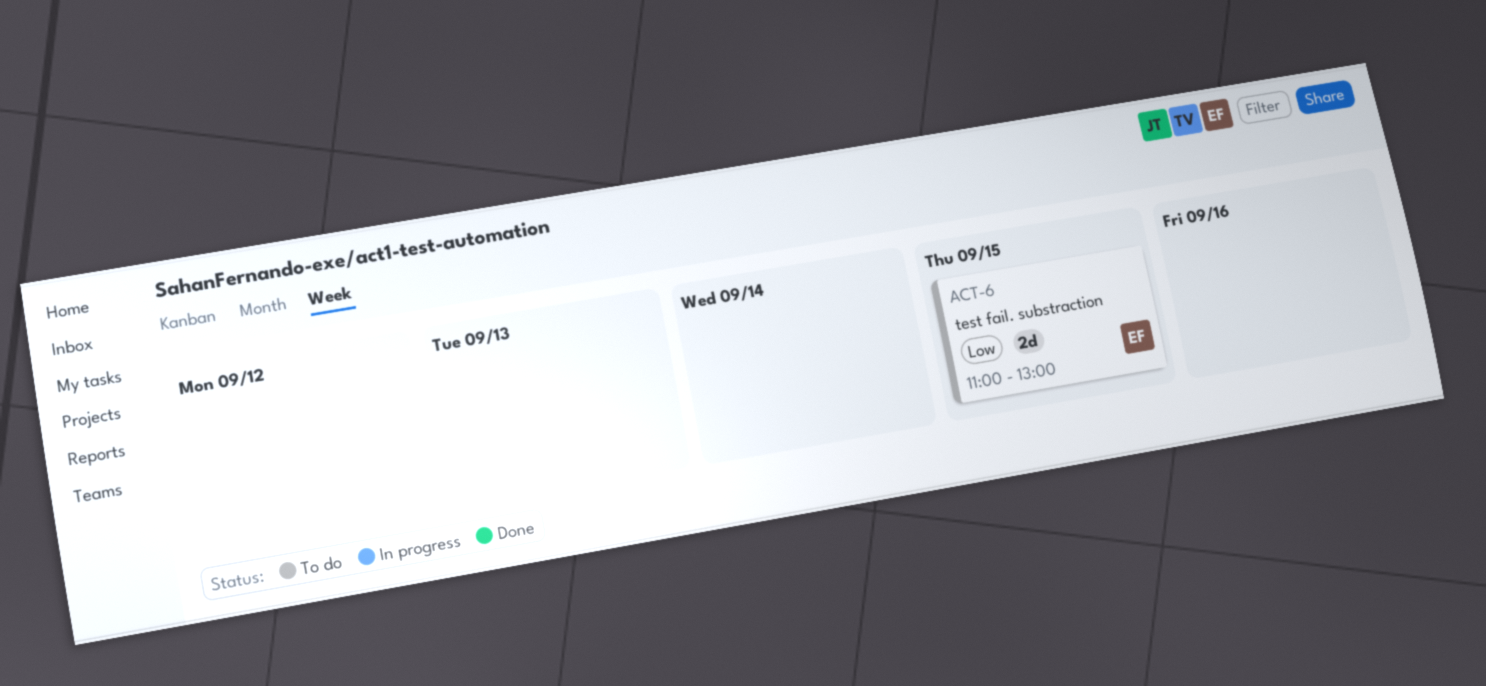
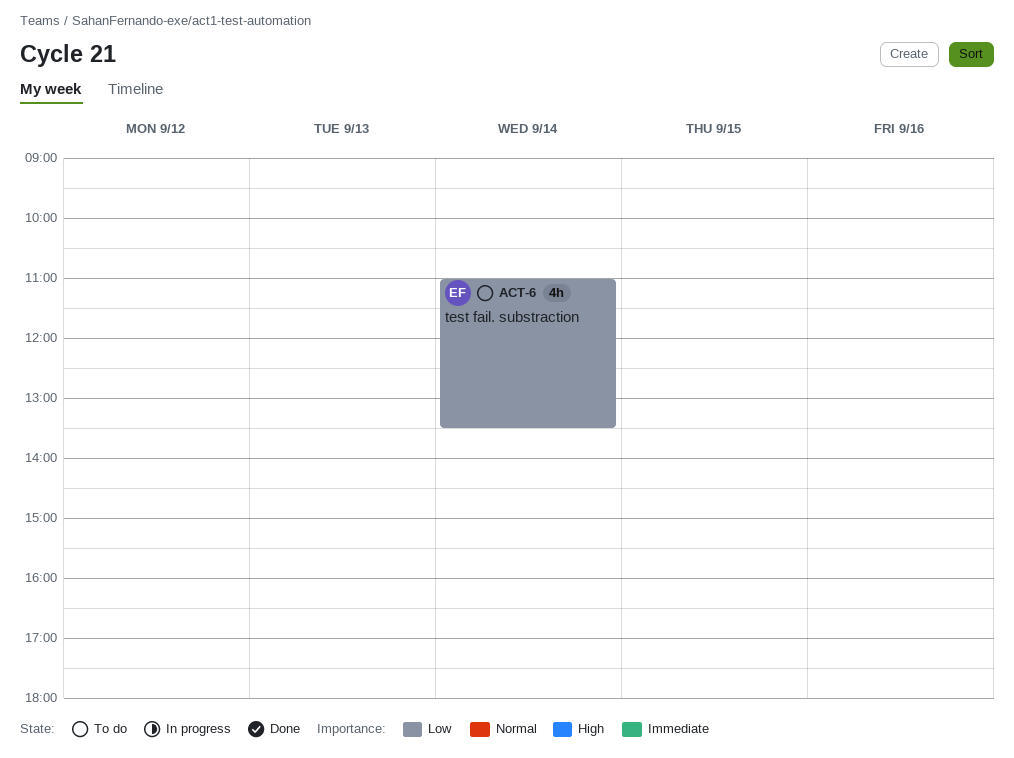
ACT-6, estimate: 2d -> 4h
ACT-6, day: Sep 15 -> Sep 14
ACT-6, ends: 13:00 -> 13:30

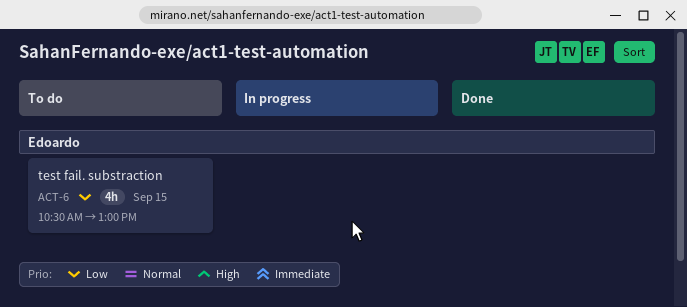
ACT-6, day: Sep 14 -> Sep 15
ACT-6, begins: 11:00 -> 10:30
ACT-6, ends: 13:30 -> 13:00

